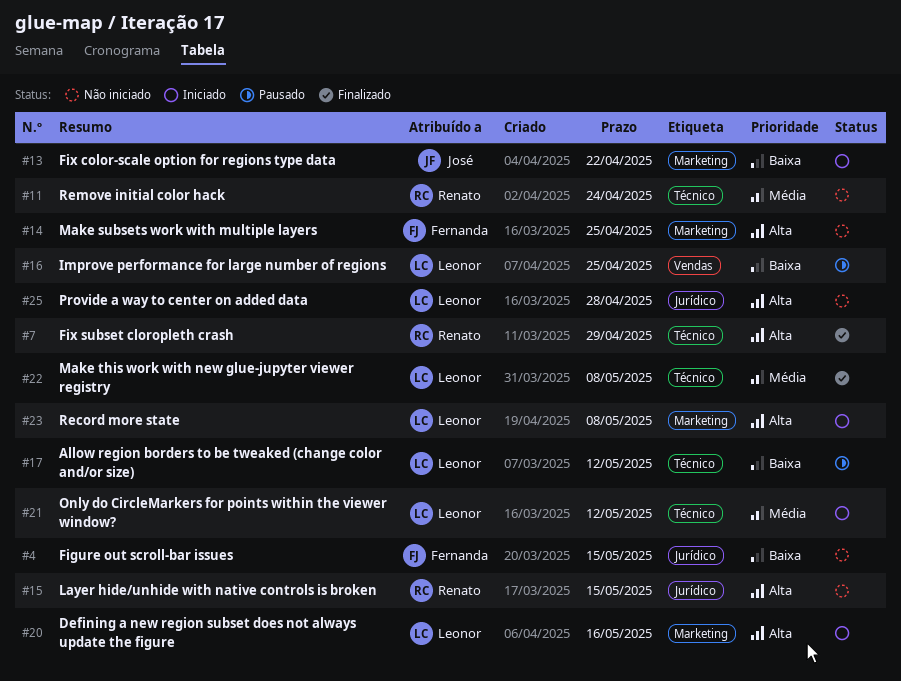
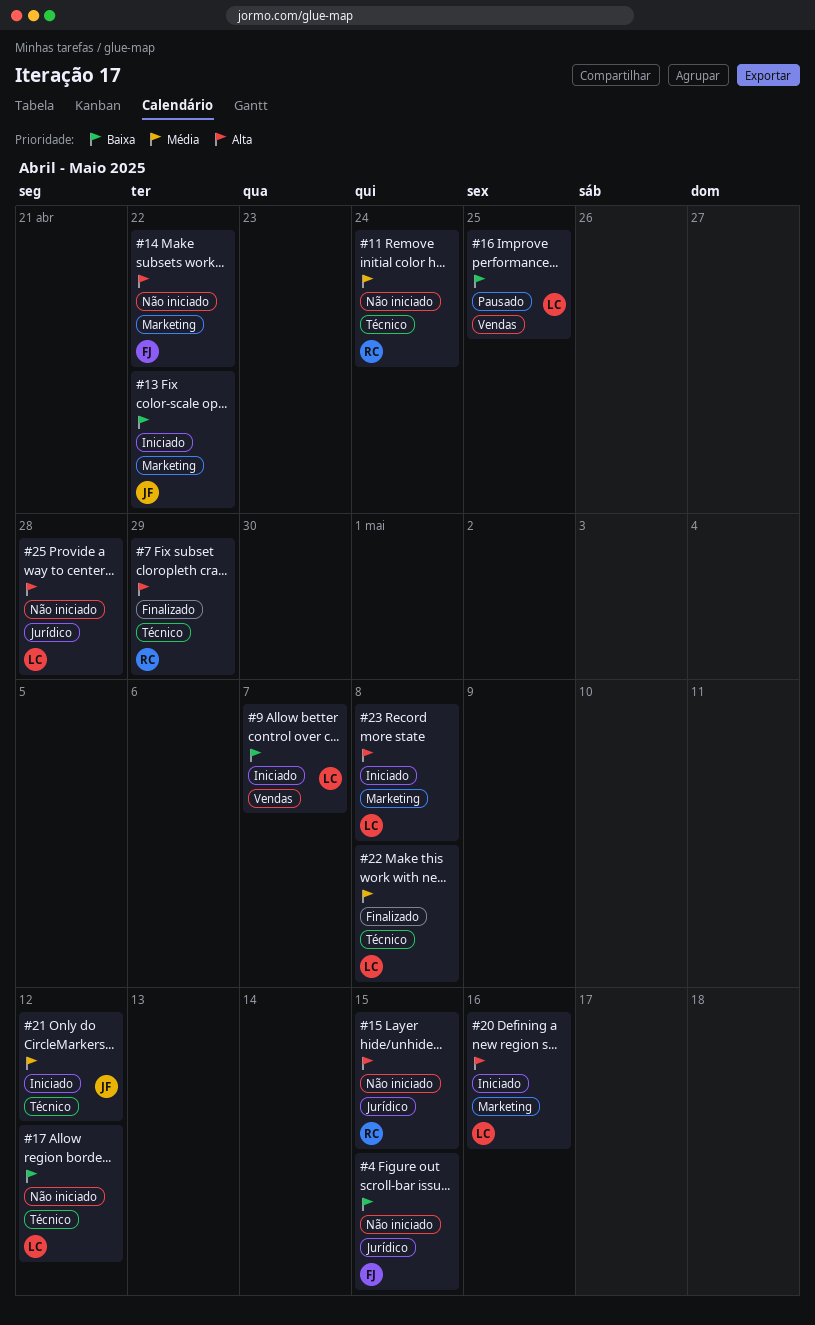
#9: none -> present
#14, due: Apr 25 -> Apr 22
#17, status: Pausado -> Não iniciado
#21, owner: Leonor -> José

